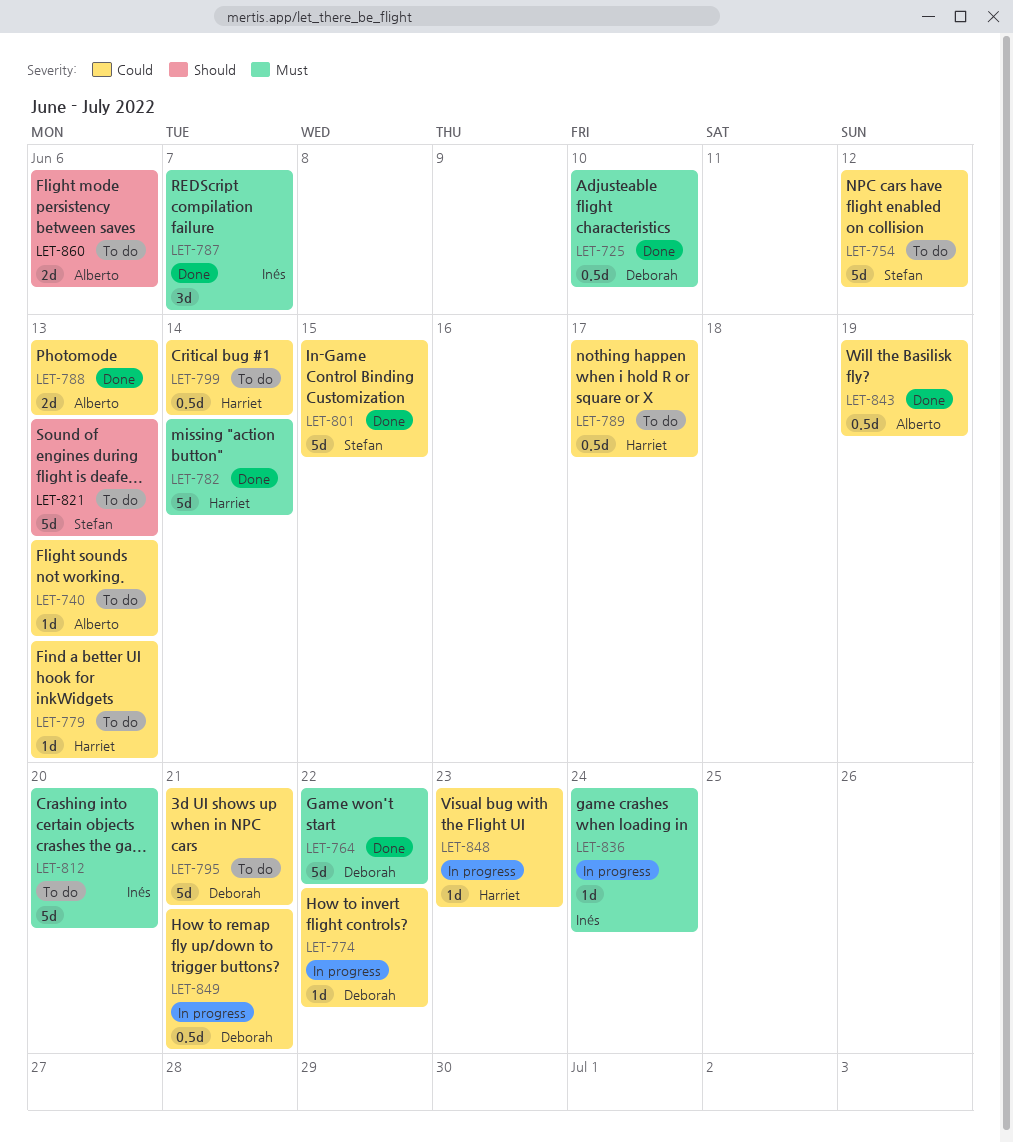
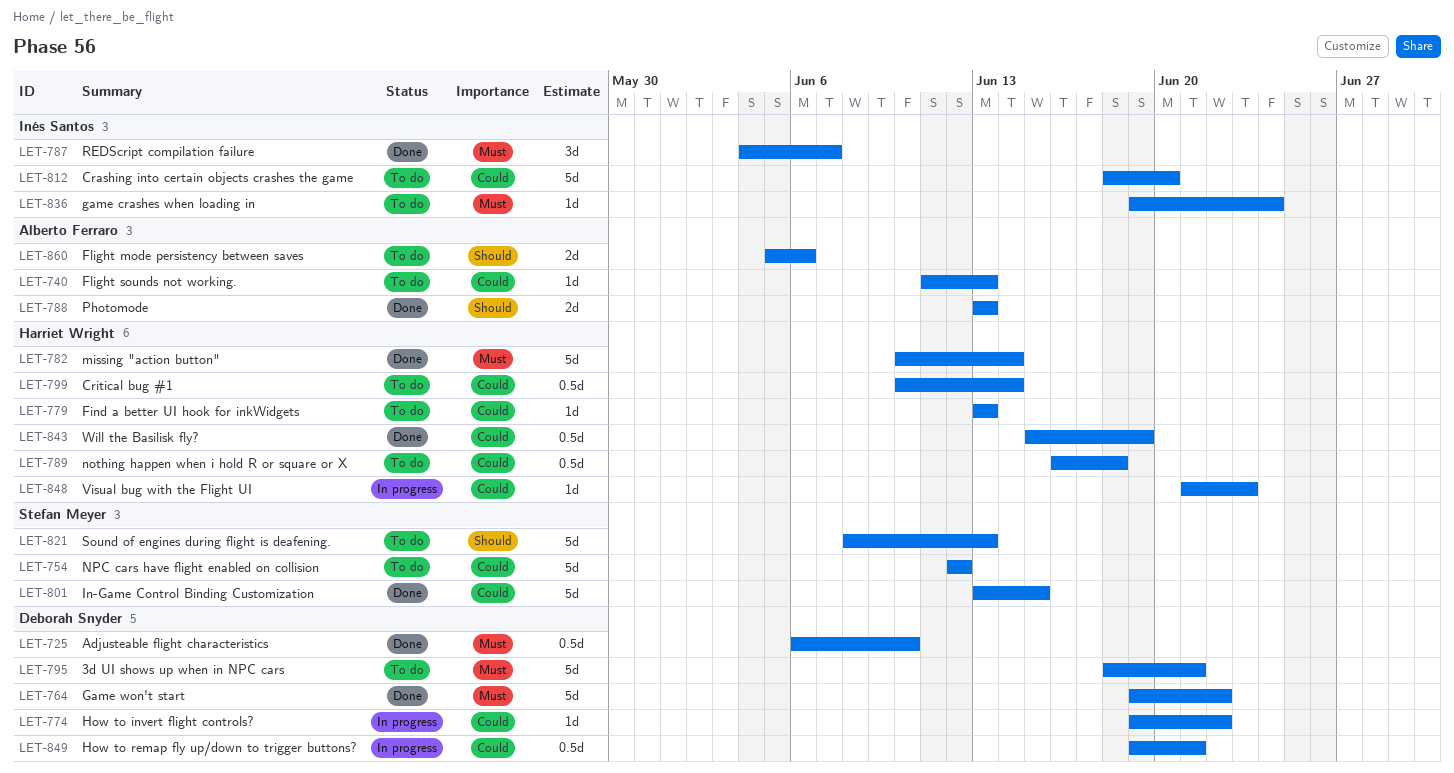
LET-788, priority: Could -> Should
LET-789, due: Jun 17 -> Jun 18
LET-795, priority: Could -> Must
LET-812, priority: Must -> Could
LET-836, status: In progress -> To do
LET-843, owner: Alberto Ferraro -> Harriet Wright

